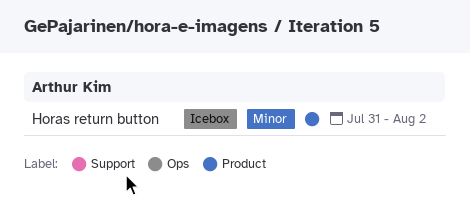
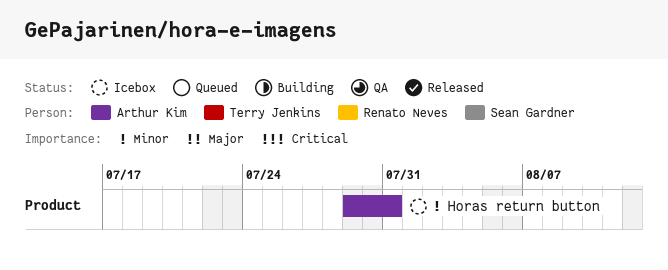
Horas return button, start: Jul 31 -> Jul 29
Horas return button, due: Aug 2 -> Jul 31

